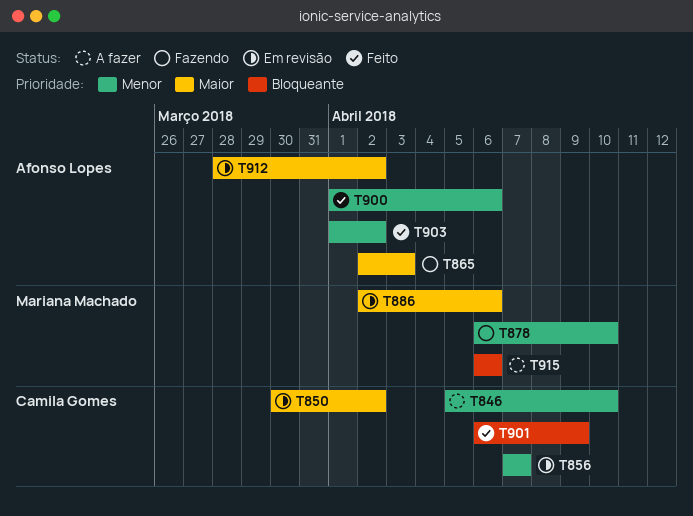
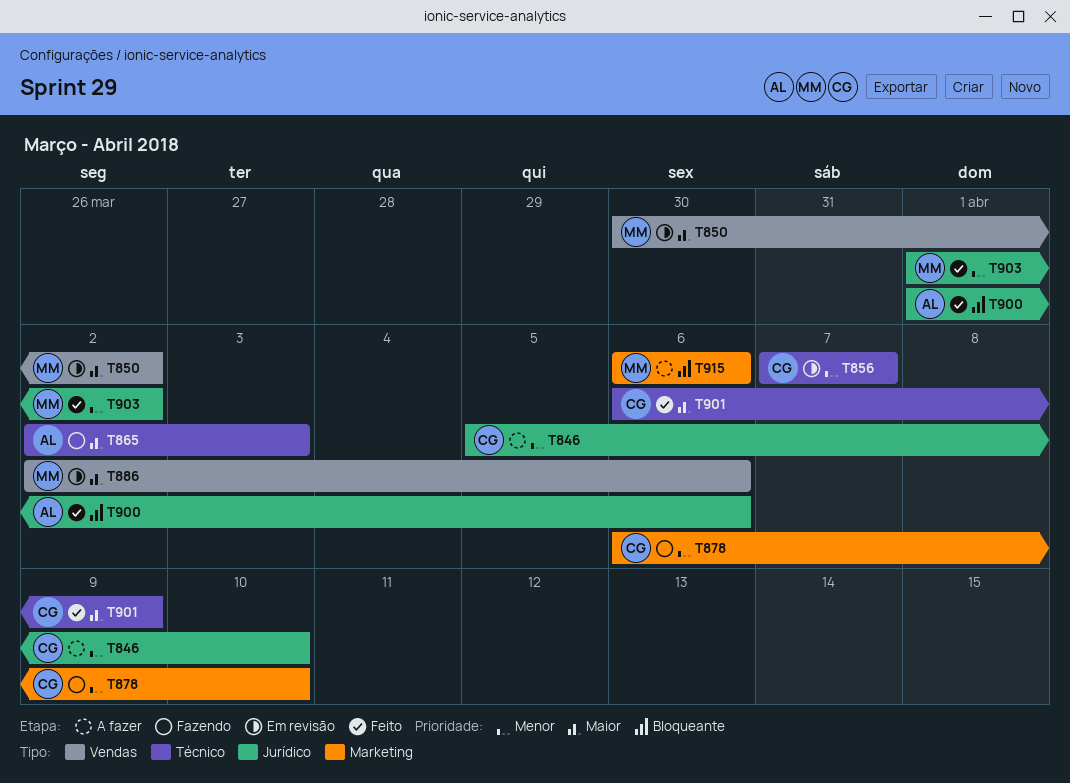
T850, owner: Camila Gomes -> Mariana Machado
T878, owner: Mariana Machado -> Camila Gomes
T900, priority: Menor -> Bloqueante
T901, priority: Bloqueante -> Maior
T903, owner: Afonso Lopes -> Mariana Machado
T912: present -> none

